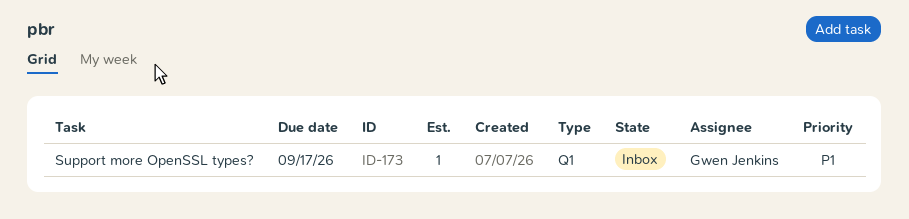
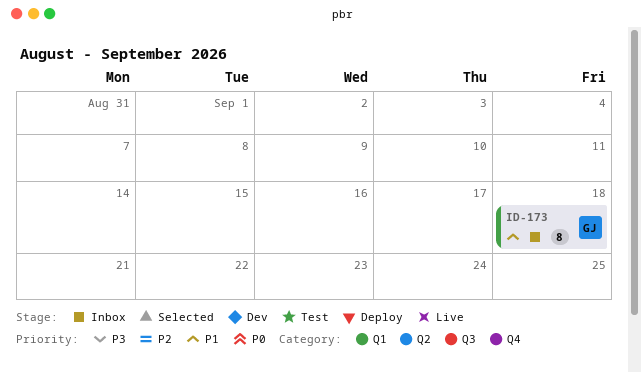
ID-173, estimate: 1 -> 8
ID-173, due: Sep 17 -> Sep 18

